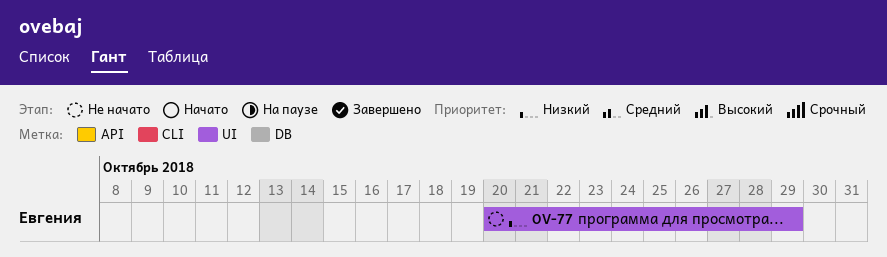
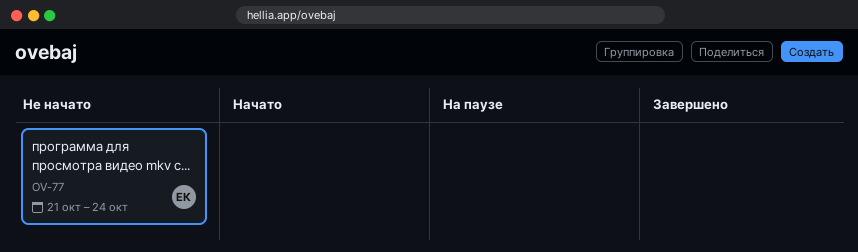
OV-77, start: Oct 20 -> Oct 21
OV-77, due: Oct 29 -> Oct 24

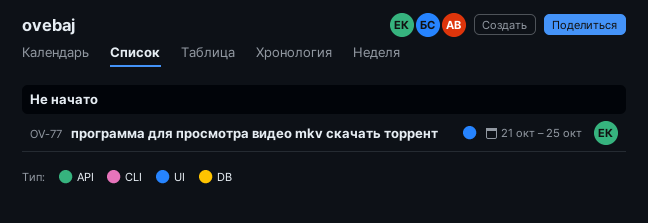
OV-77, due: Oct 24 -> Oct 25

